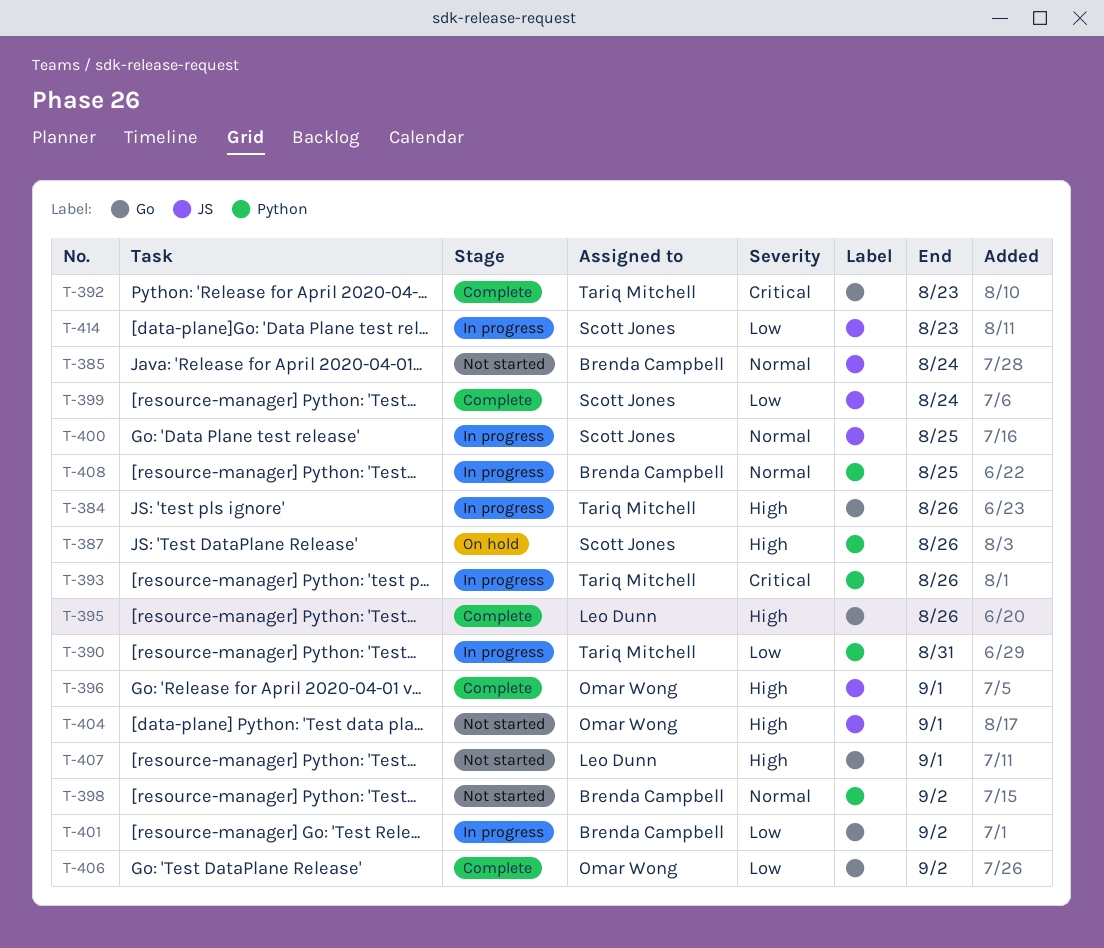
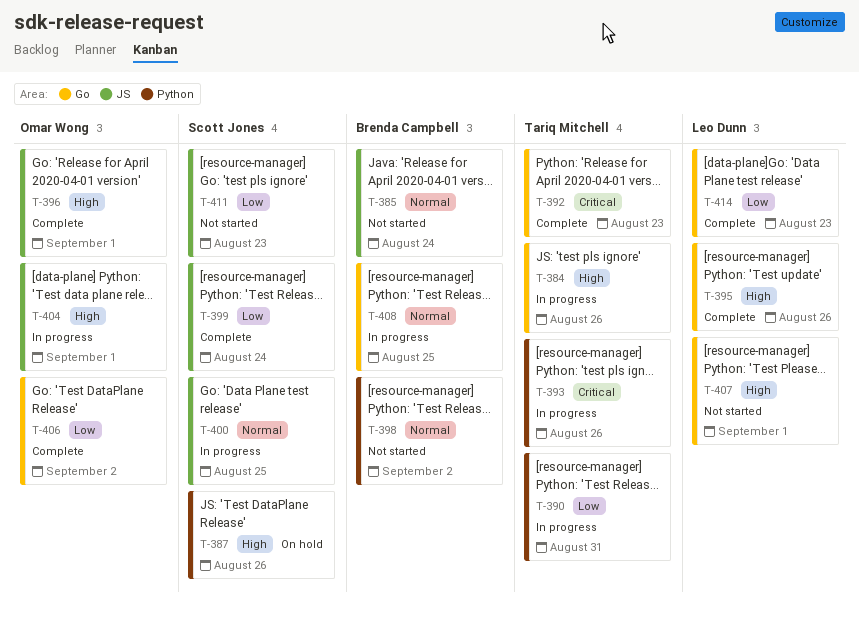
T-401: present -> none
T-404, status: Not started -> In progress
T-408, label: Python -> Go
T-411: none -> present
T-414, status: In progress -> Complete
T-414, owner: Scott Jones -> Leo Dunn
T-414, label: JS -> Go

